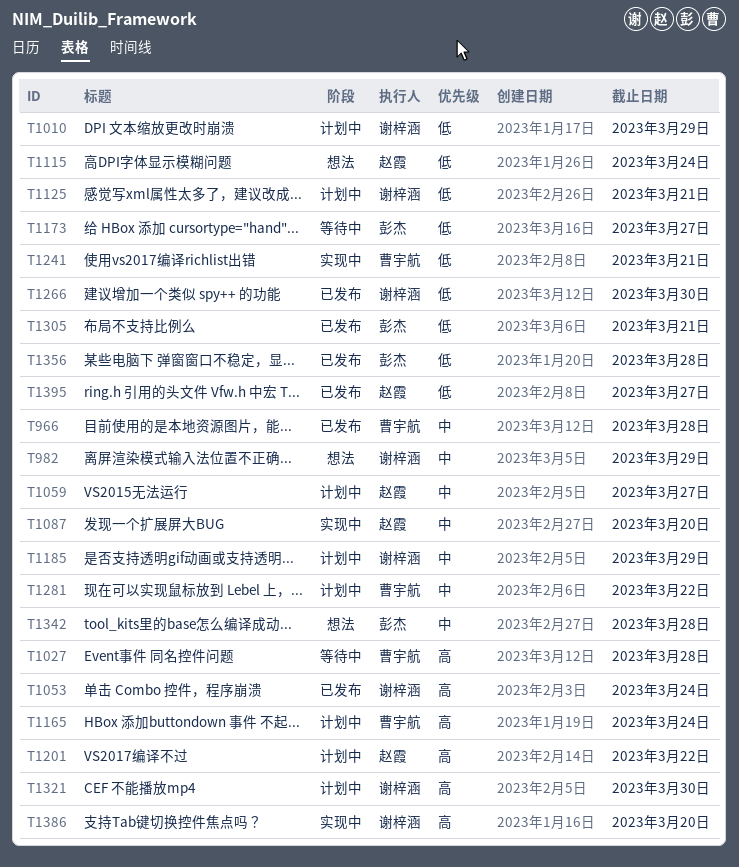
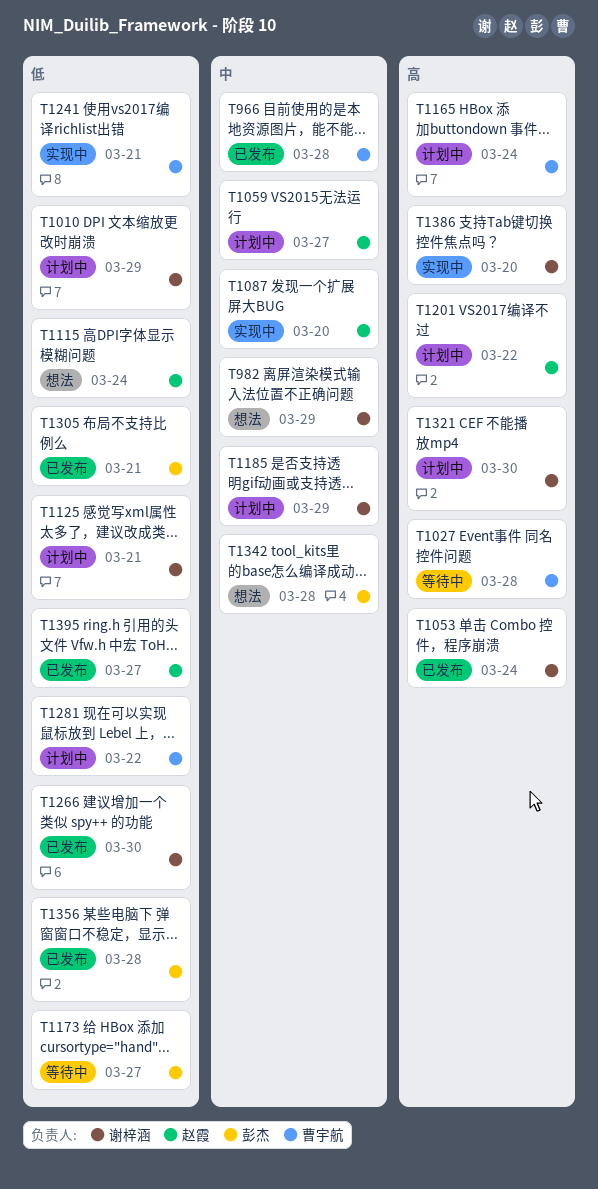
T1281, priority: 中 -> 低

